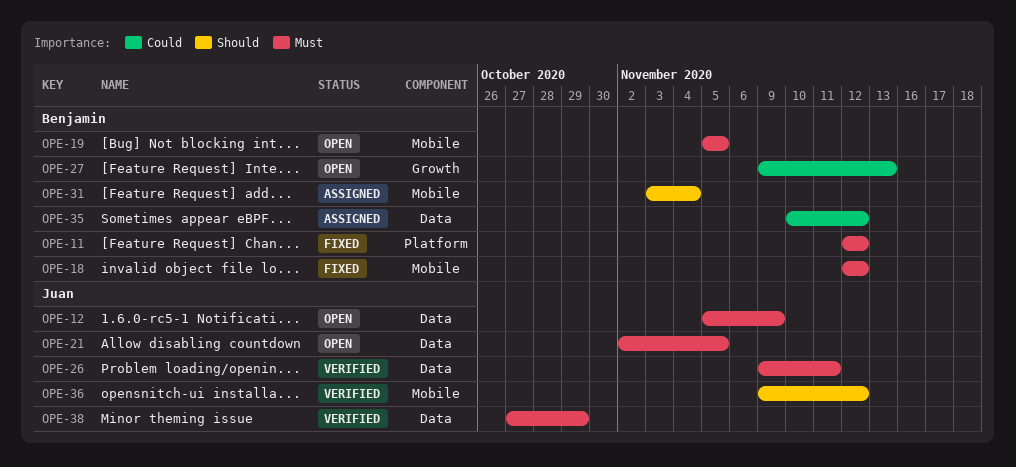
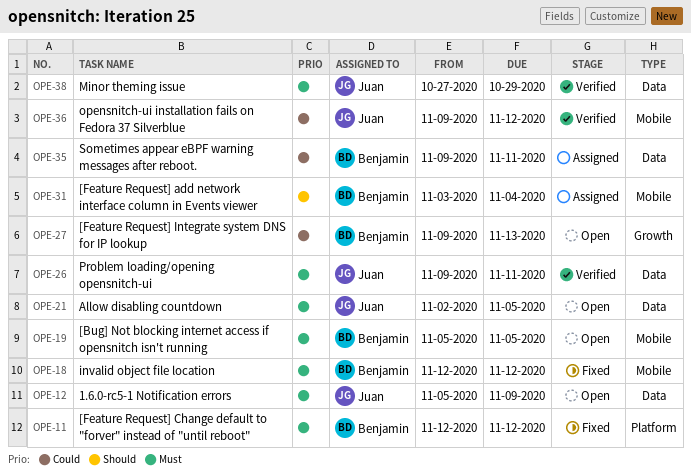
OPE-35, start: Nov 10 -> Nov 9
OPE-35, due: Nov 12 -> Nov 11
OPE-36, priority: Should -> Could

